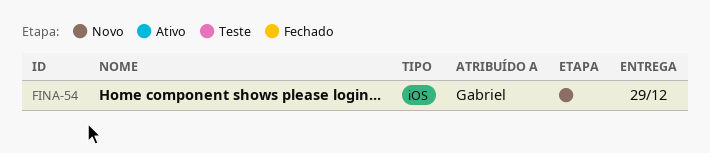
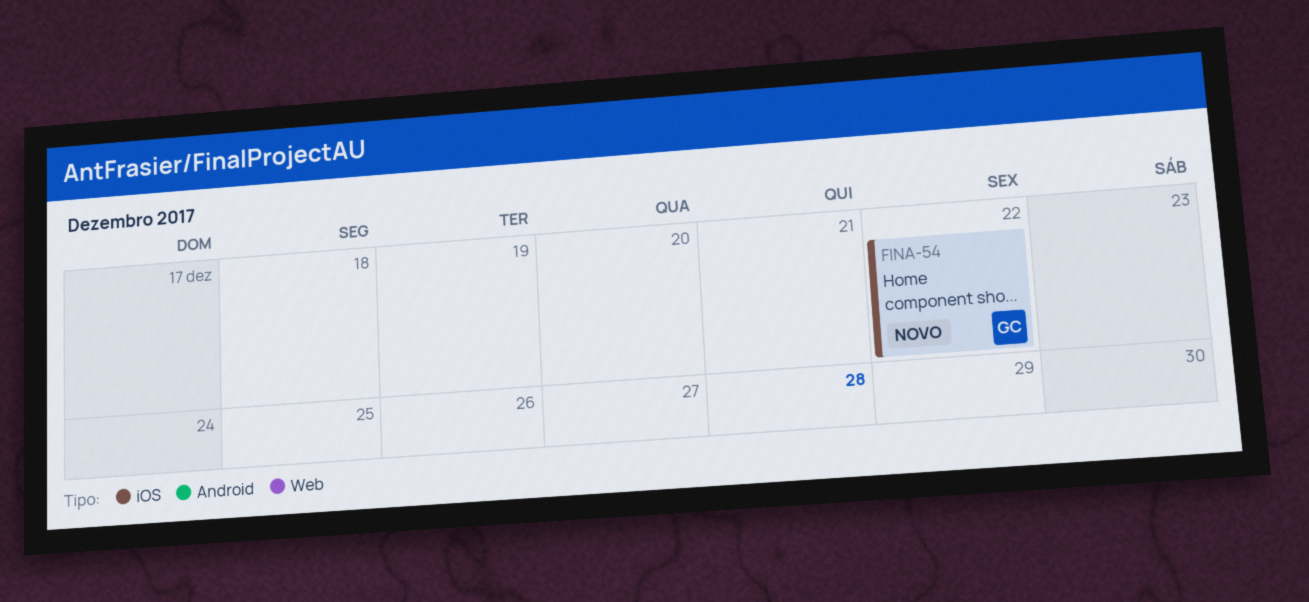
FINA-54, due: Dec 29 -> Dec 22

